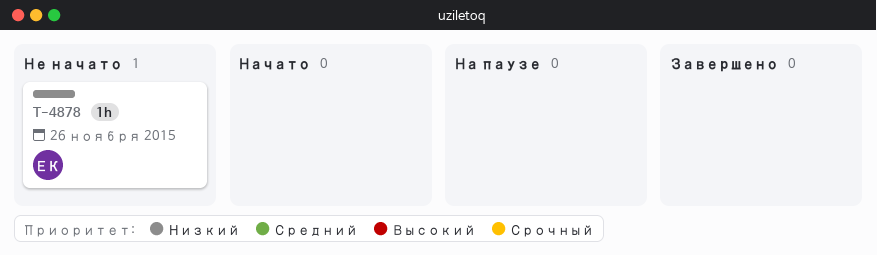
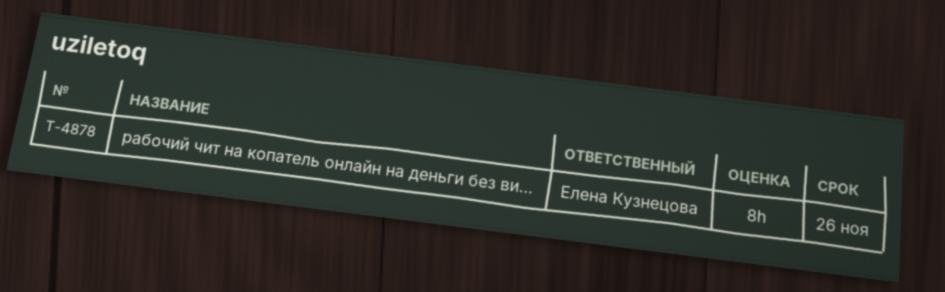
T-4878, estimate: 1h -> 8h

